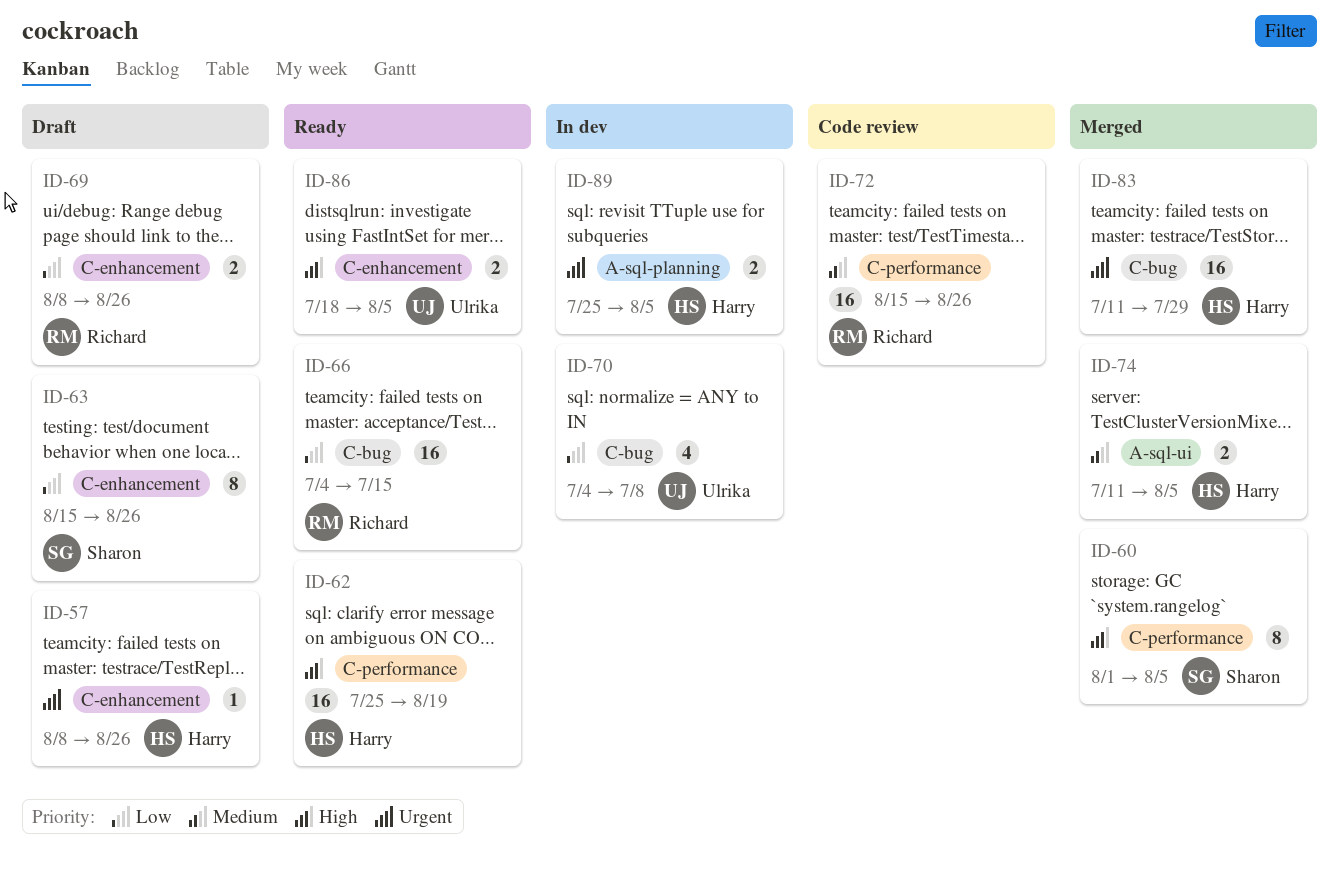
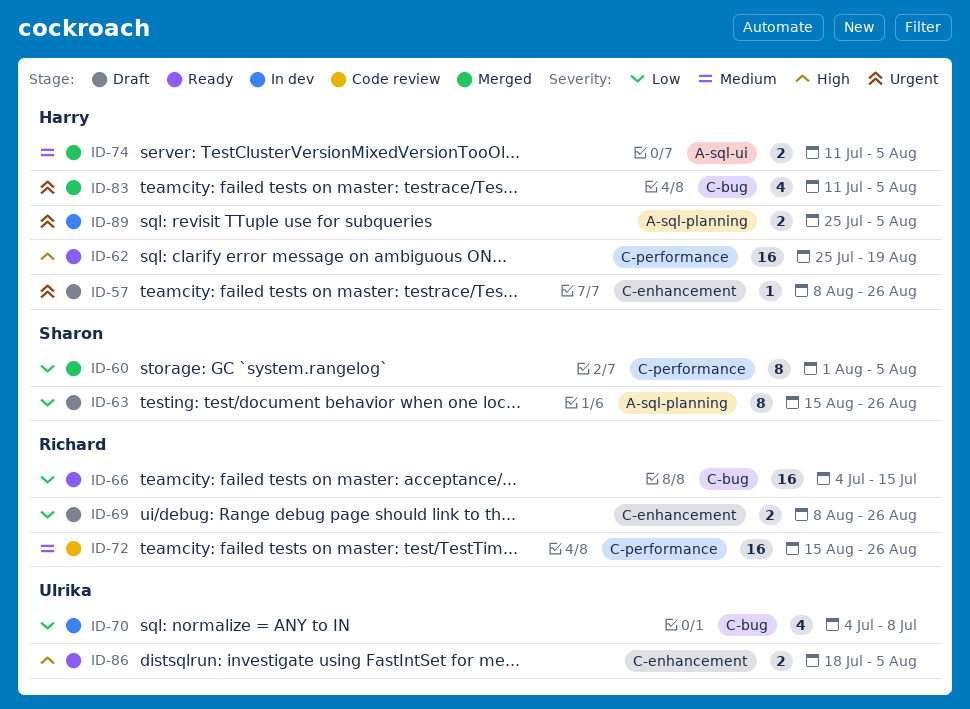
ID-60, priority: High -> Low
ID-63, label: C-enhancement -> A-sql-planning
ID-83, estimate: 16 -> 4
ID-83, due: Jul 29 -> Aug 5

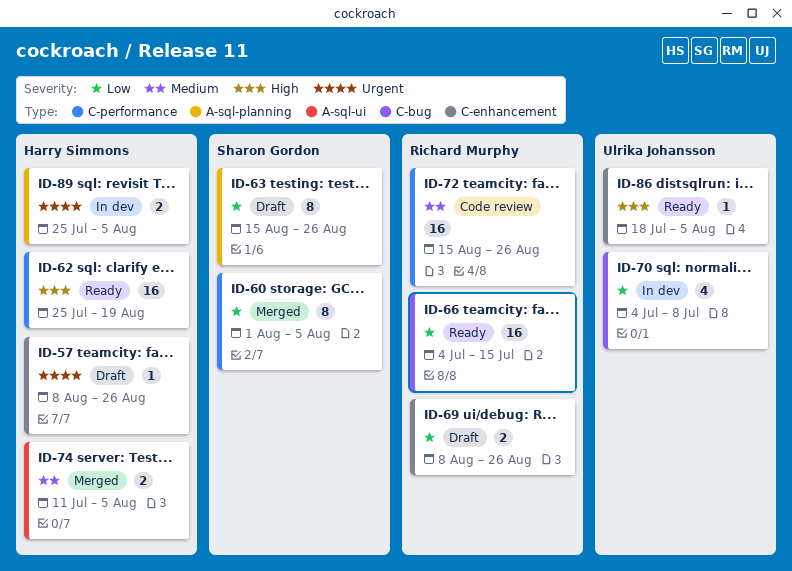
ID-83: present -> none
ID-86, estimate: 2 -> 1

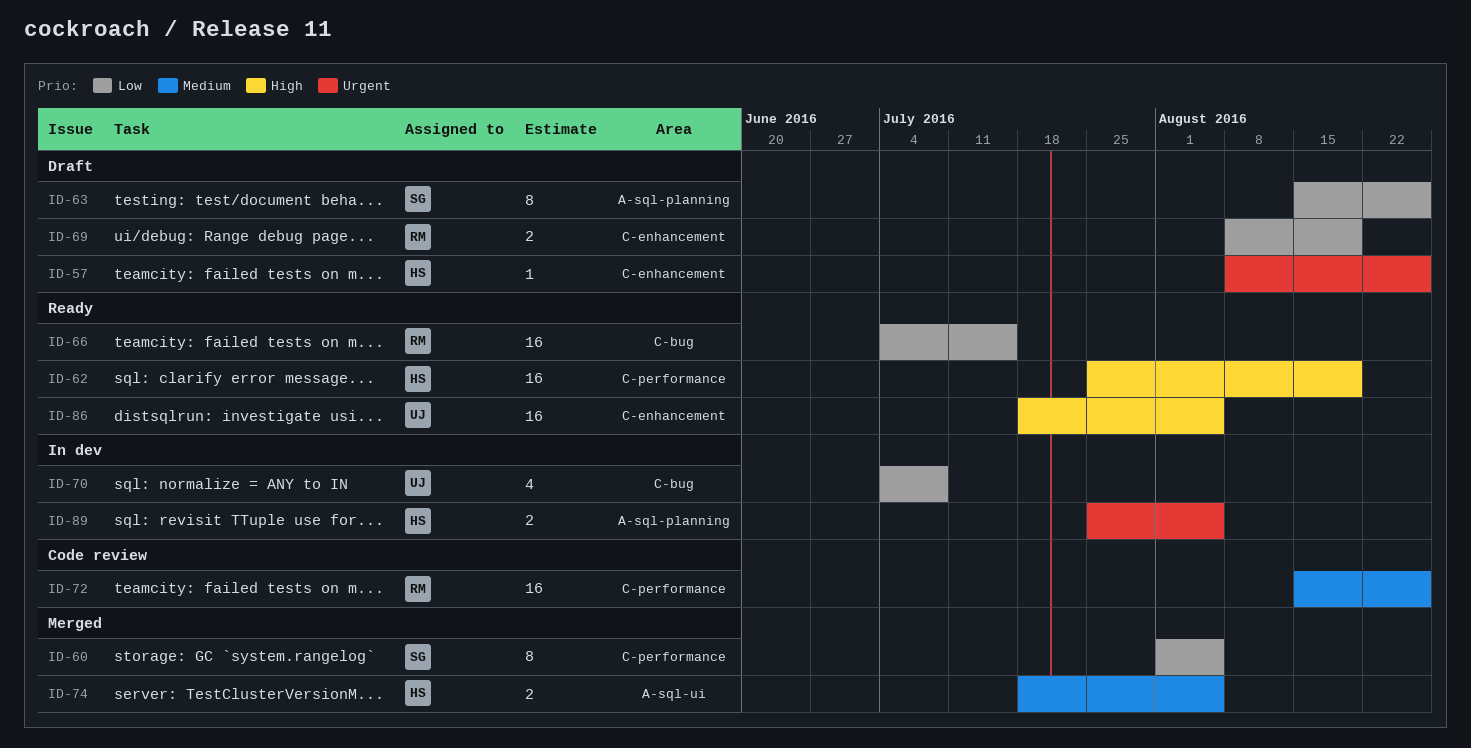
ID-69, due: Aug 26 -> Aug 19
ID-74, start: Jul 11 -> Jul 18
ID-86, estimate: 1 -> 16

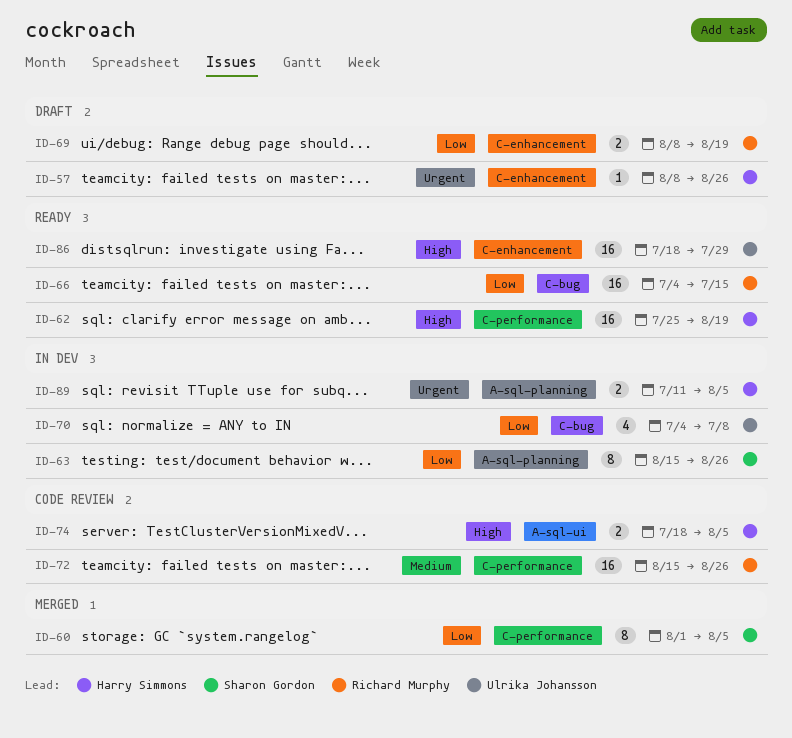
ID-63, status: Draft -> In dev
ID-74, status: Merged -> Code review
ID-74, priority: Medium -> High
ID-86, due: Aug 5 -> Jul 29
ID-89, start: Jul 25 -> Jul 11

